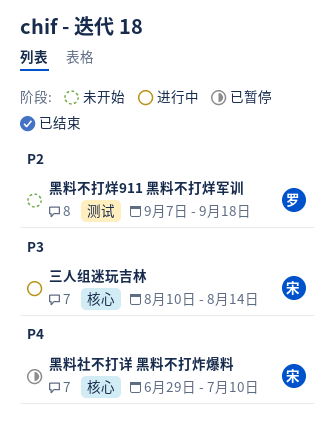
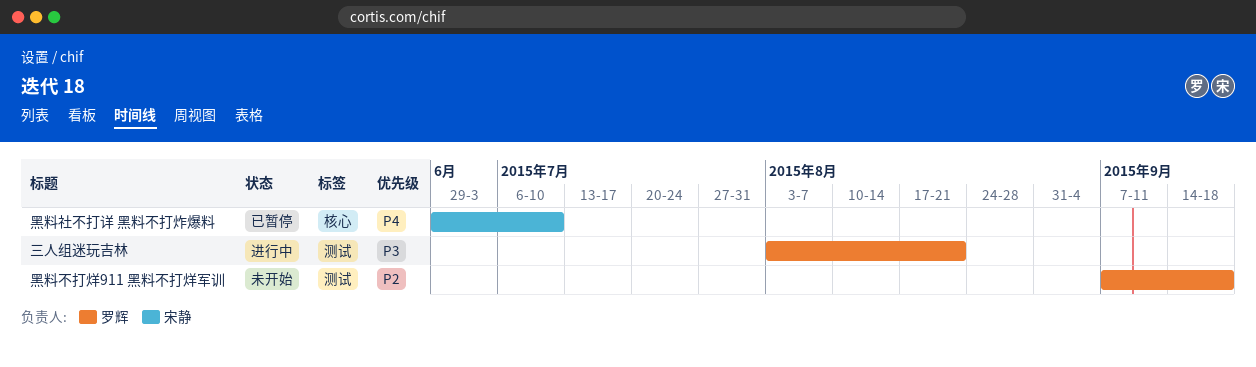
三人组迷玩吉林, owner: 宋静 -> 罗辉
三人组迷玩吉林, label: 核心 -> 测试
三人组迷玩吉林, start: Aug 10 -> Aug 3
三人组迷玩吉林, due: Aug 14 -> Aug 21

